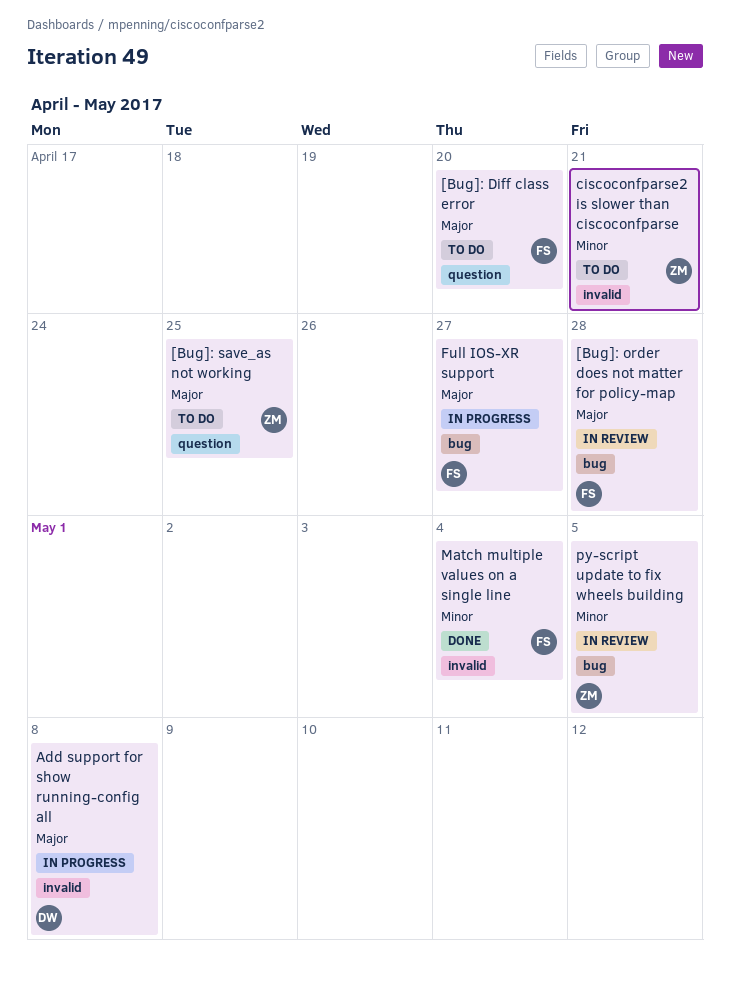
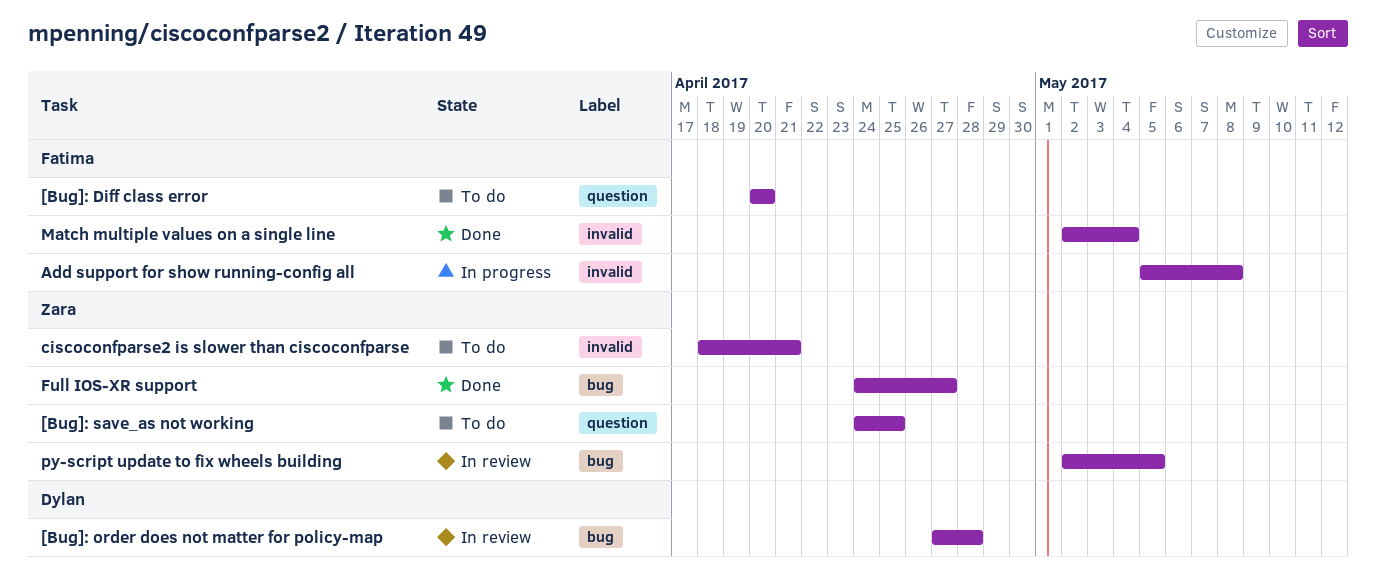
[Bug]: order does not matter for policy-map, owner: Fatima -> Dylan
Add support for show running-config all, owner: Dylan -> Fatima
Full IOS-XR support, status: In progress -> Done
Full IOS-XR support, owner: Fatima -> Zara

